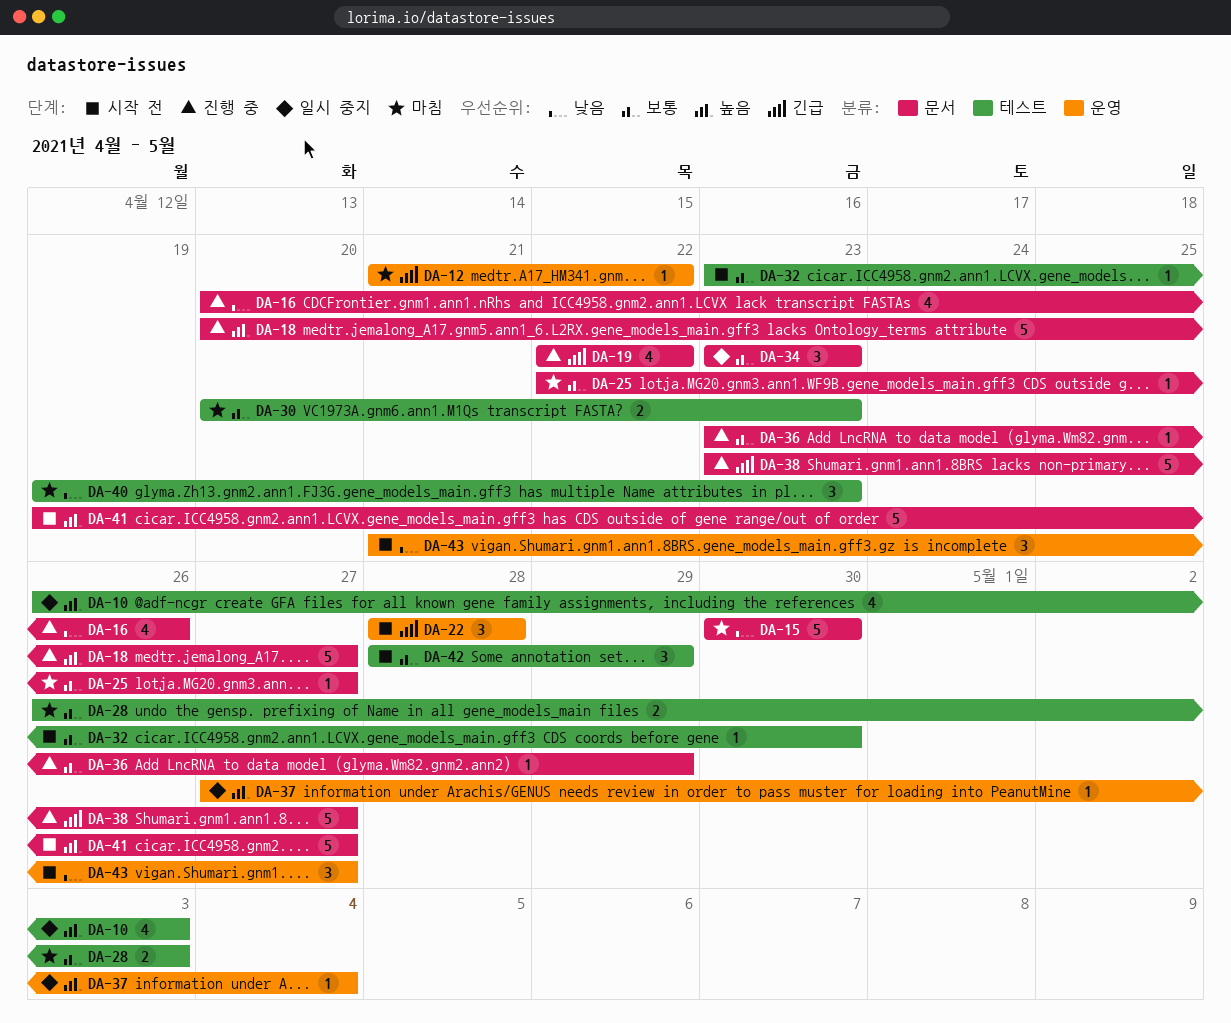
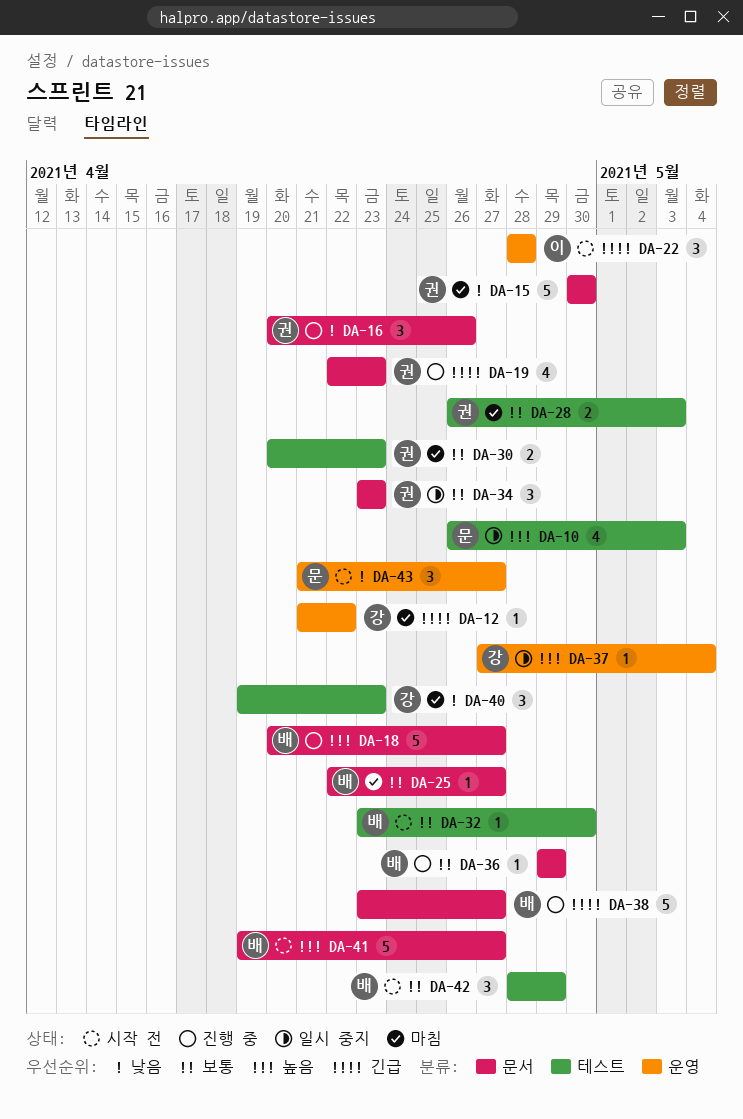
DA-16, estimate: 4 -> 3
DA-19, due: Apr 22 -> Apr 23
DA-36, start: Apr 23 -> Apr 29

